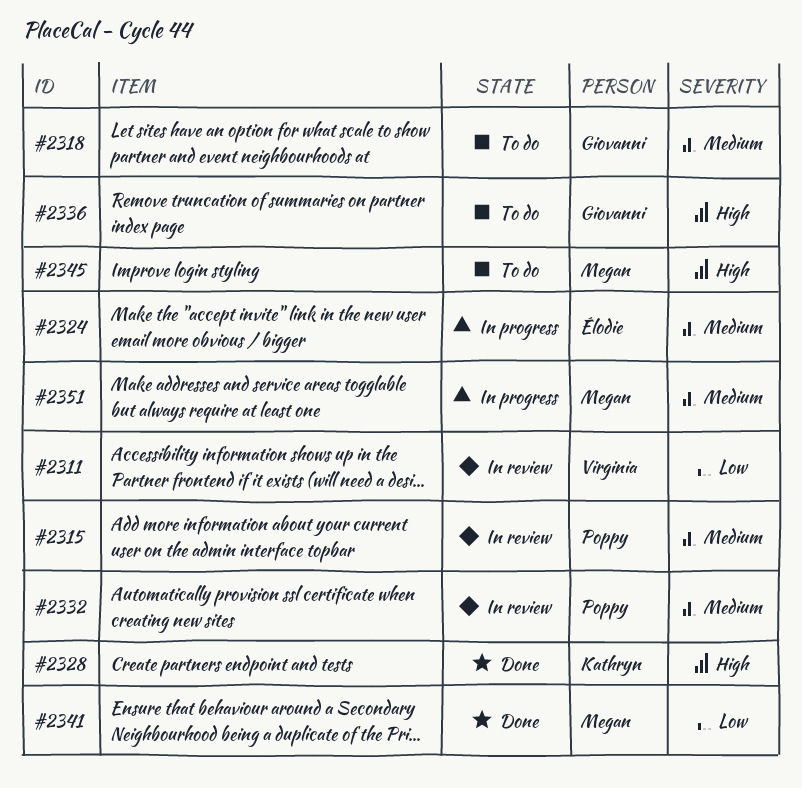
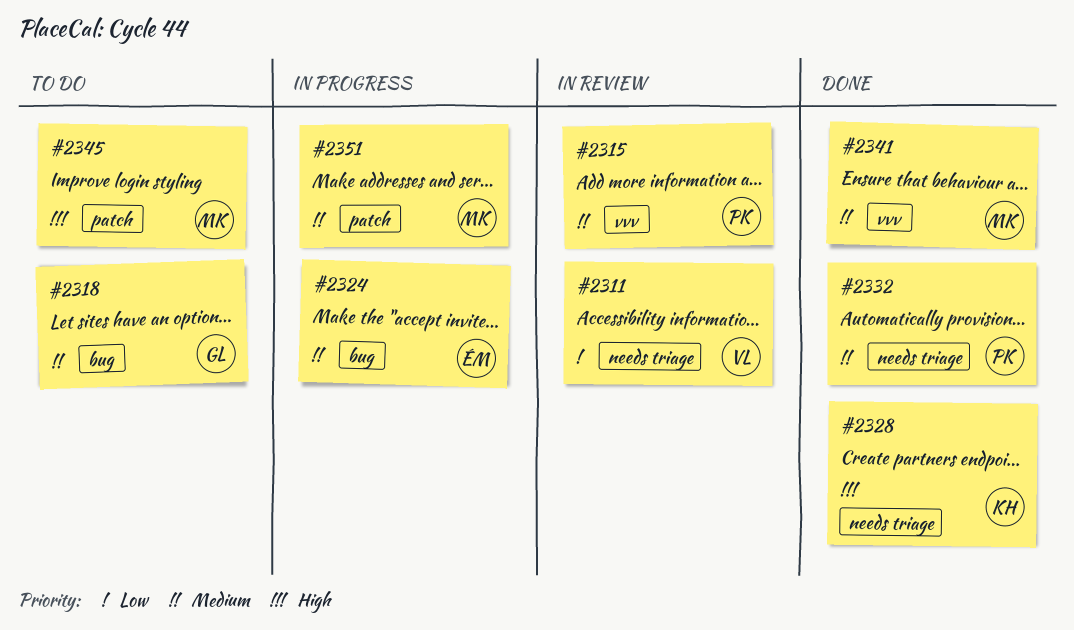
#2332, status: In review -> Done
#2336: present -> none
#2341, priority: Low -> Medium

